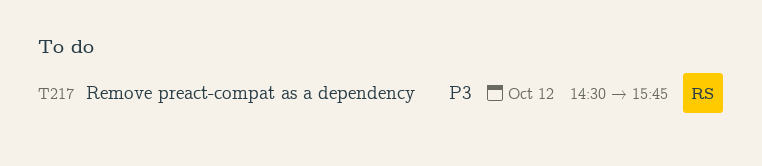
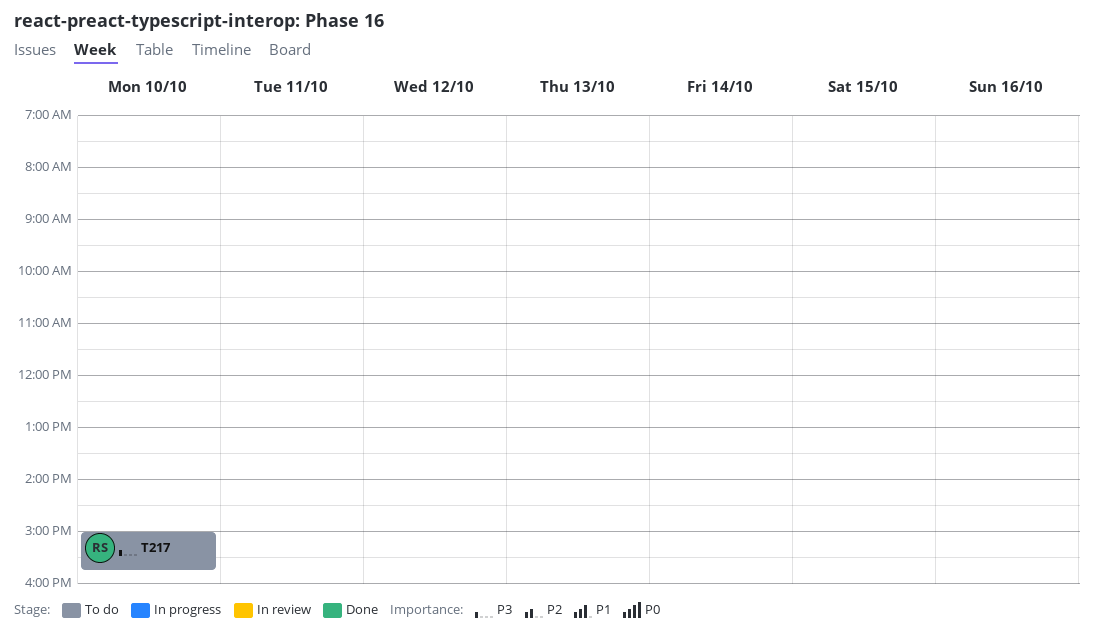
T217, day: Oct 12 -> Oct 10
T217, begins: 14:30 -> 15:00

